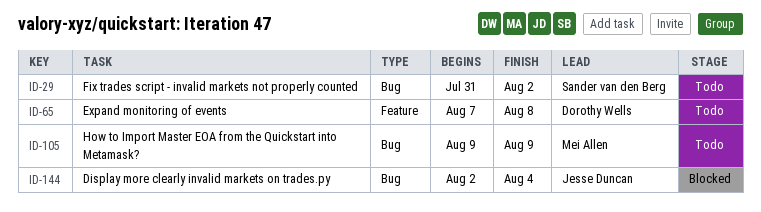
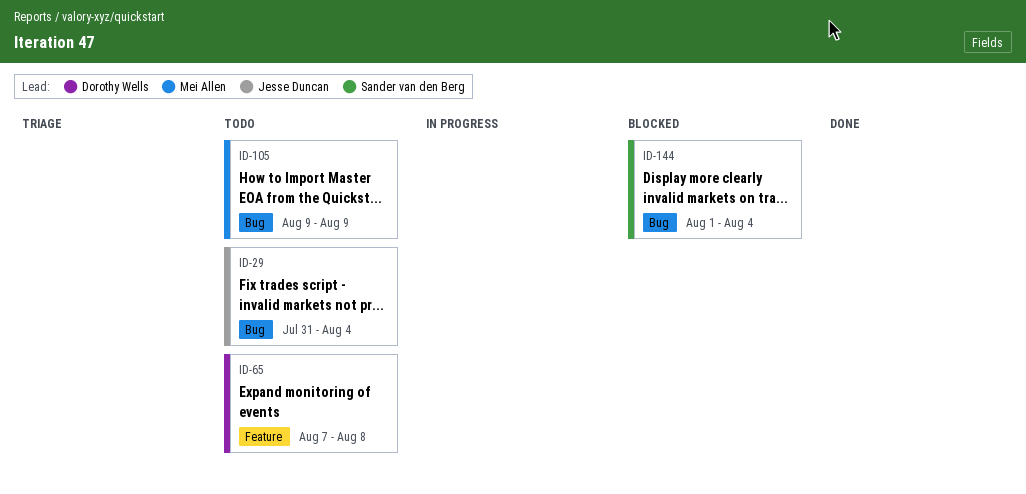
ID-29, owner: Sander van den Berg -> Jesse Duncan
ID-29, due: Aug 2 -> Aug 4
ID-144, owner: Jesse Duncan -> Sander van den Berg
ID-144, start: Aug 2 -> Aug 1

